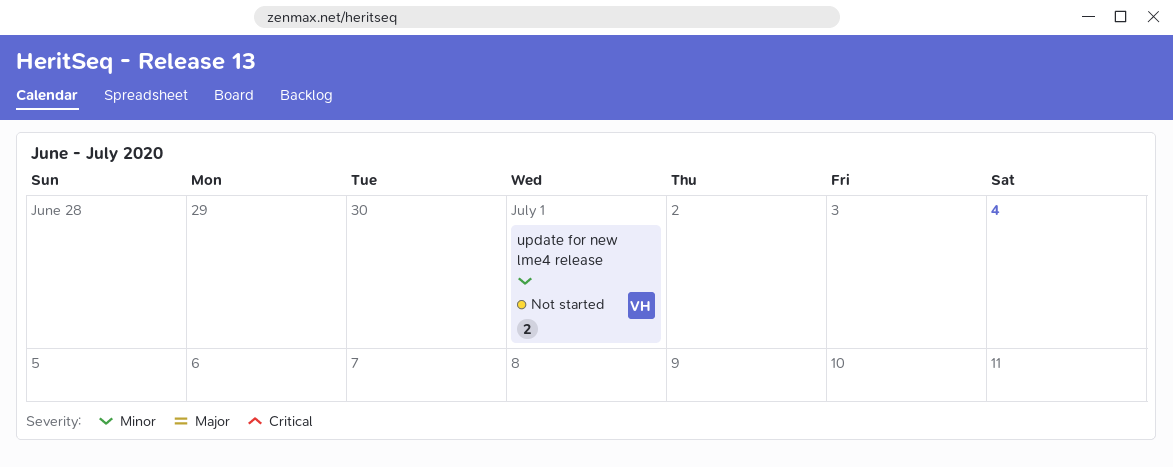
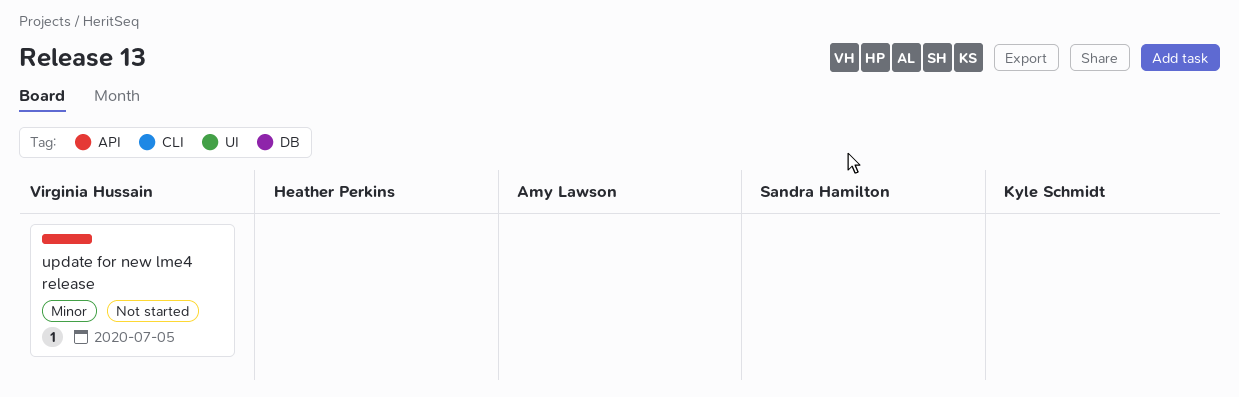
update for new lme4 release, estimate: 2 -> 1
update for new lme4 release, due: Jul 1 -> Jul 5

